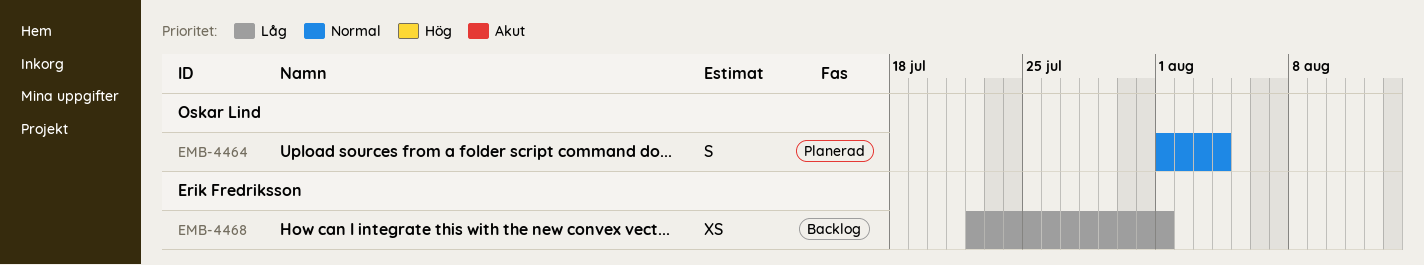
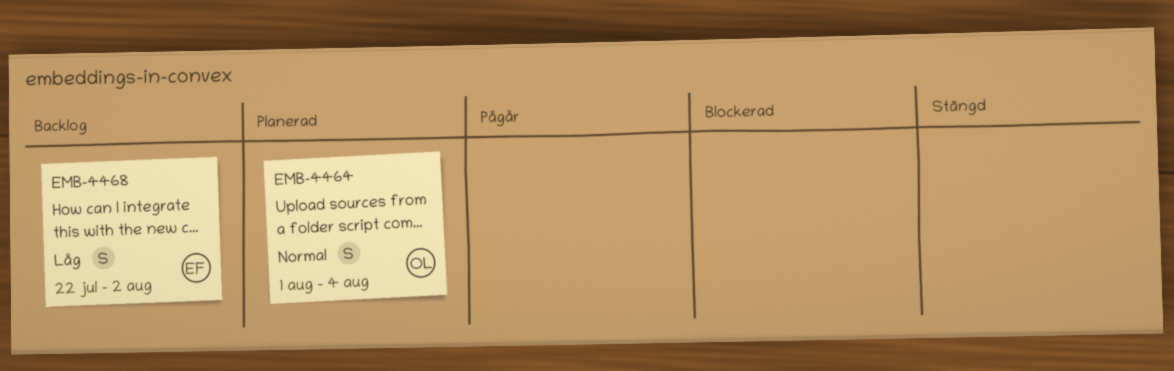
EMB-4468, estimate: XS -> S
EMB-4468, due: Aug 1 -> Aug 2

